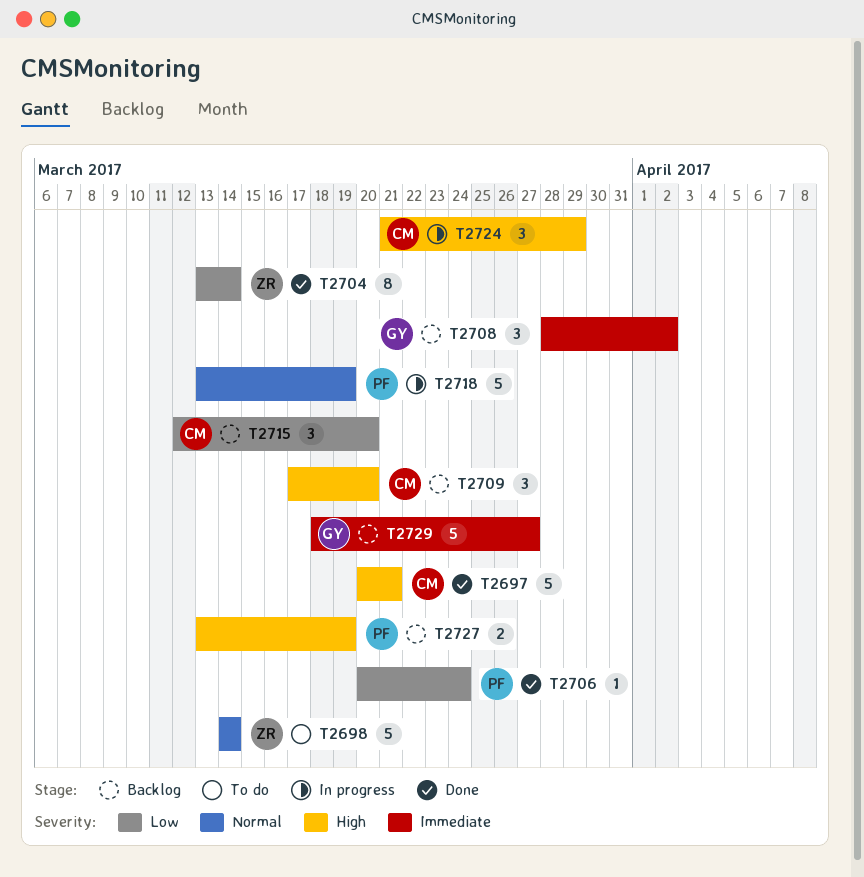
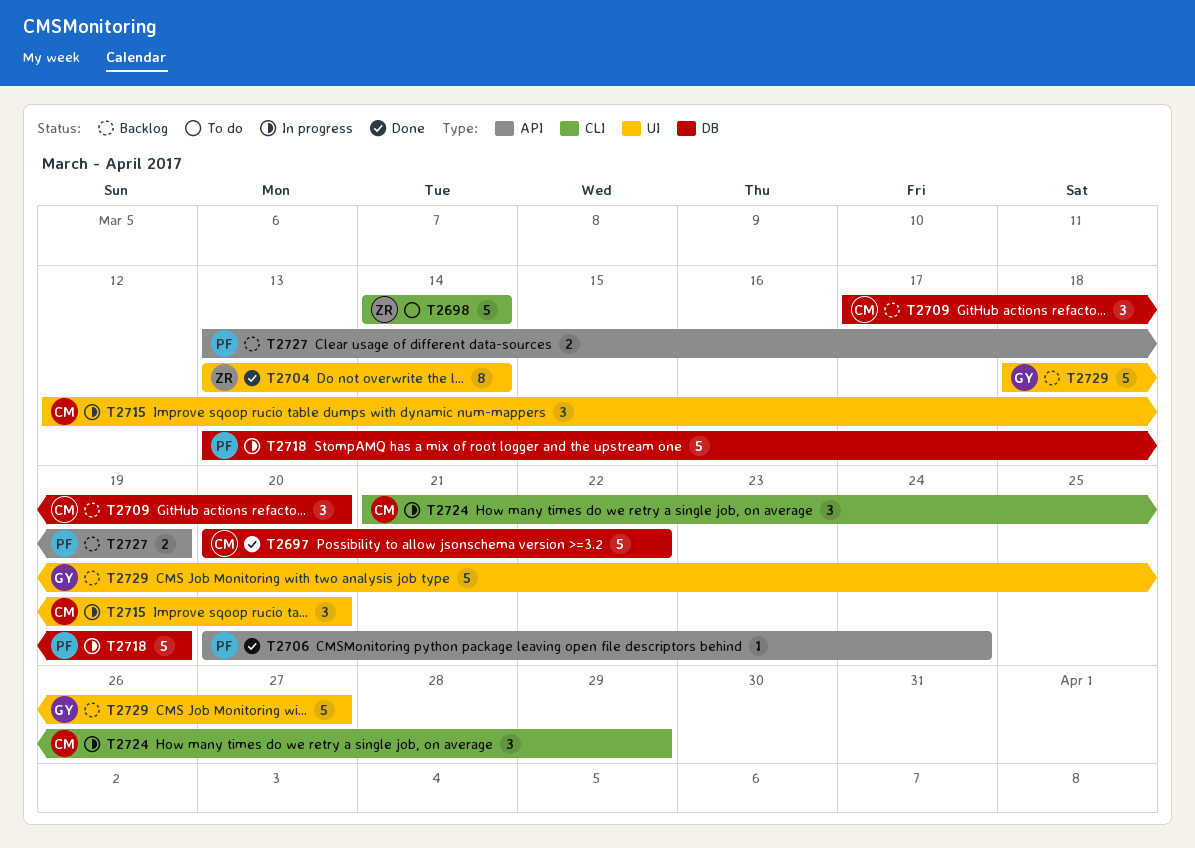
T2697, due: Mar 21 -> Mar 22
T2708: present -> none
T2715, status: Backlog -> In progress

